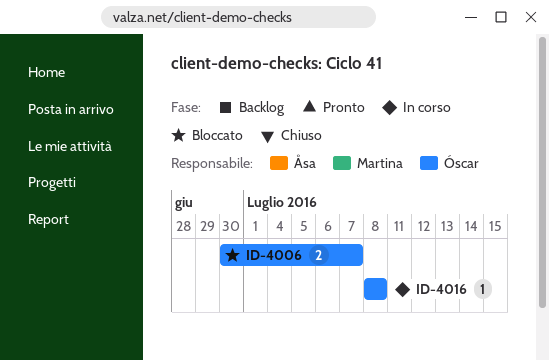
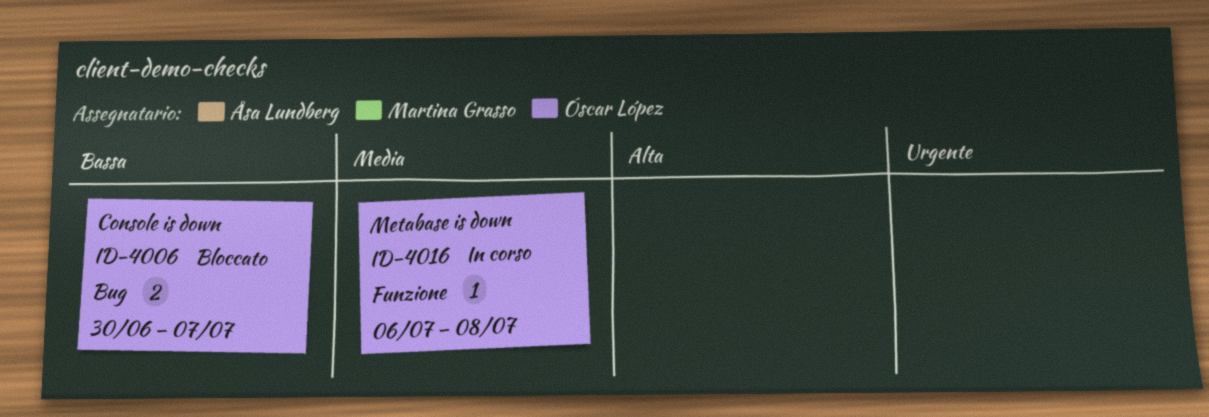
ID-4016, start: Jul 8 -> Jul 6

